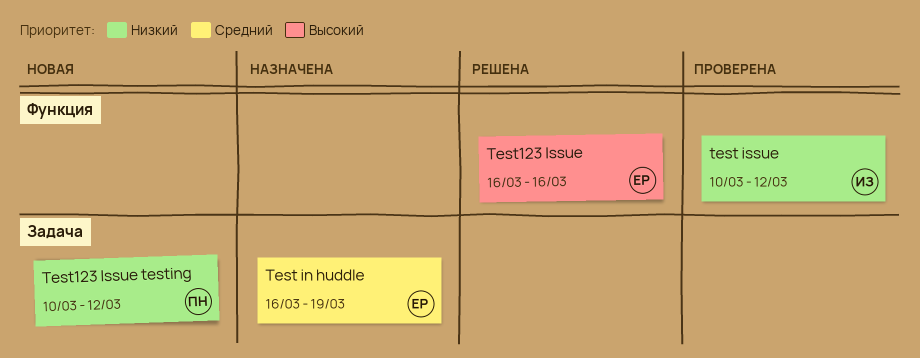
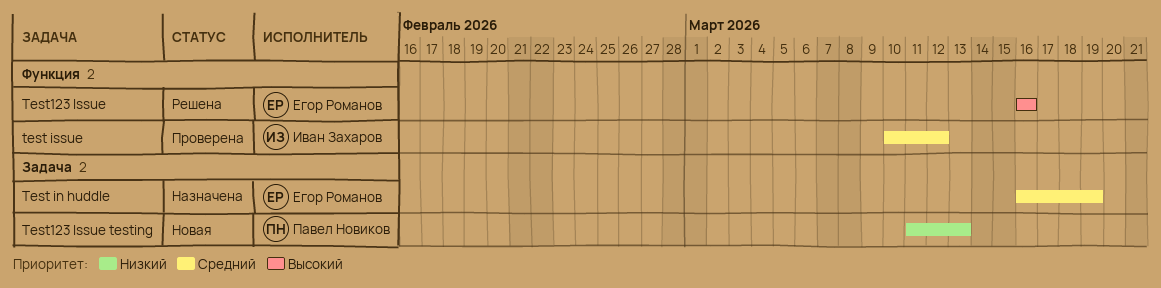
test issue, priority: Низкий -> Средний
Test123 Issue testing, start: Mar 10 -> Mar 11
Test123 Issue testing, due: Mar 12 -> Mar 13

